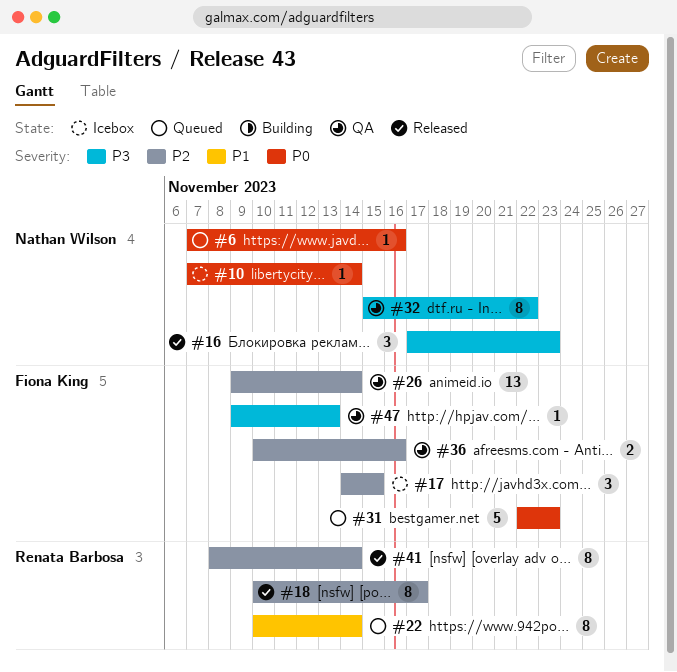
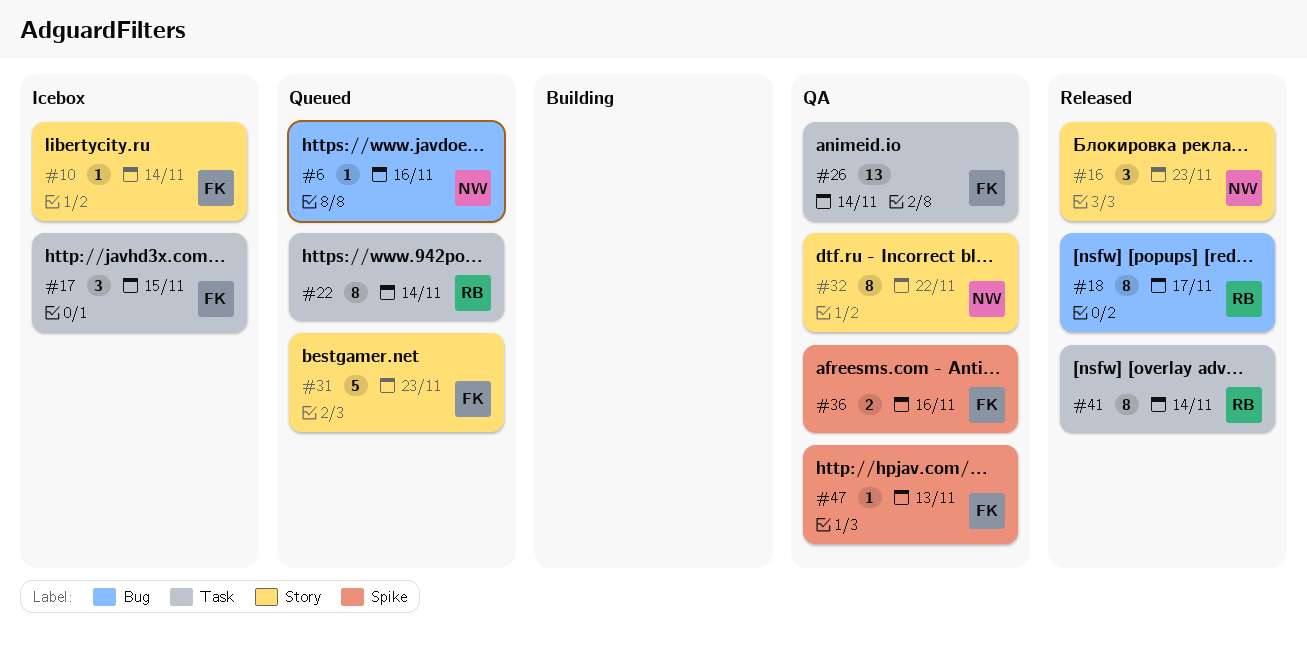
#10, owner: Nathan Wilson -> Fiona King

